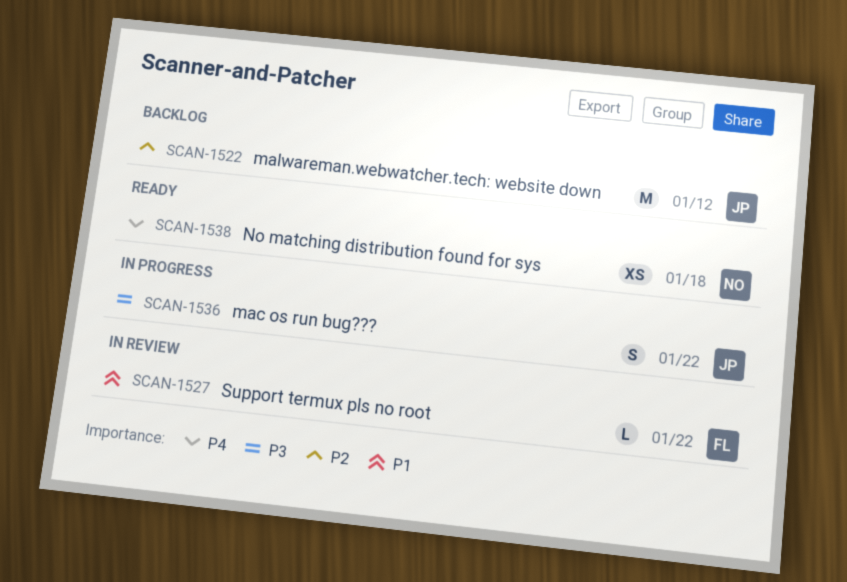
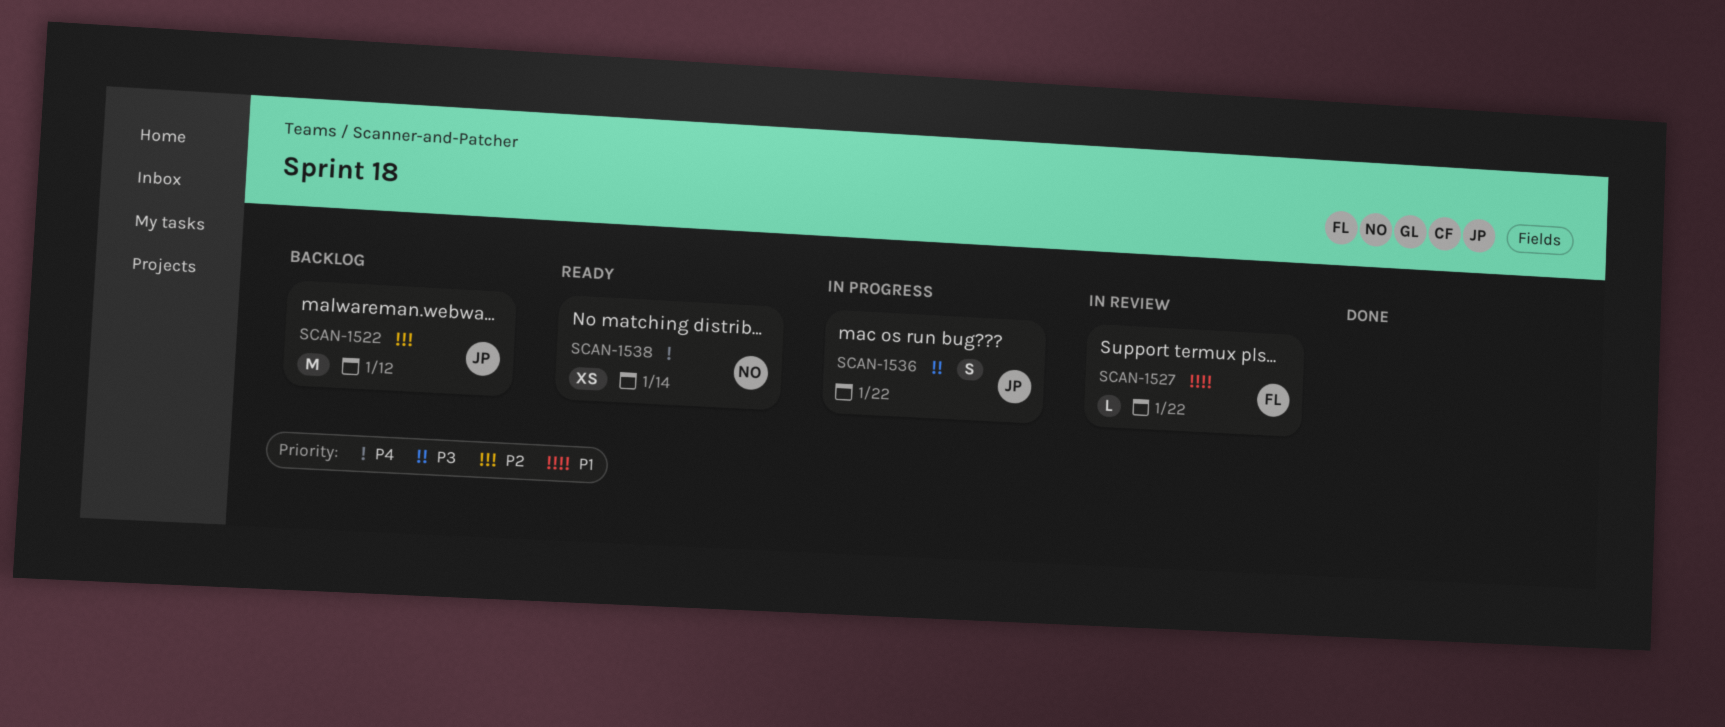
SCAN-1538, due: Jan 18 -> Jan 14

